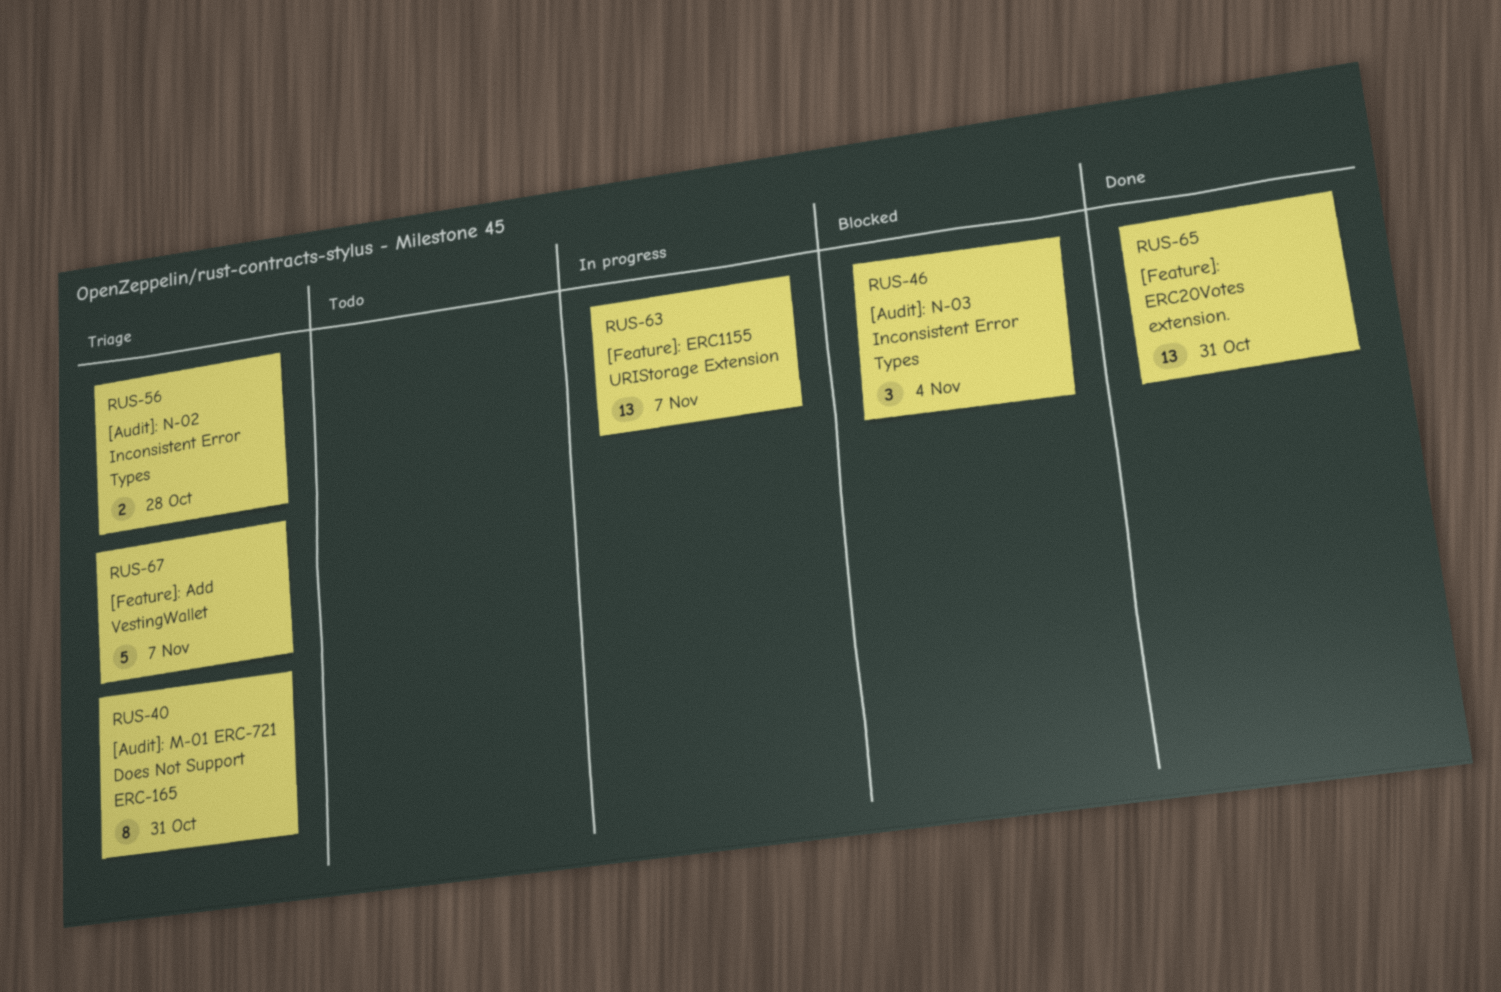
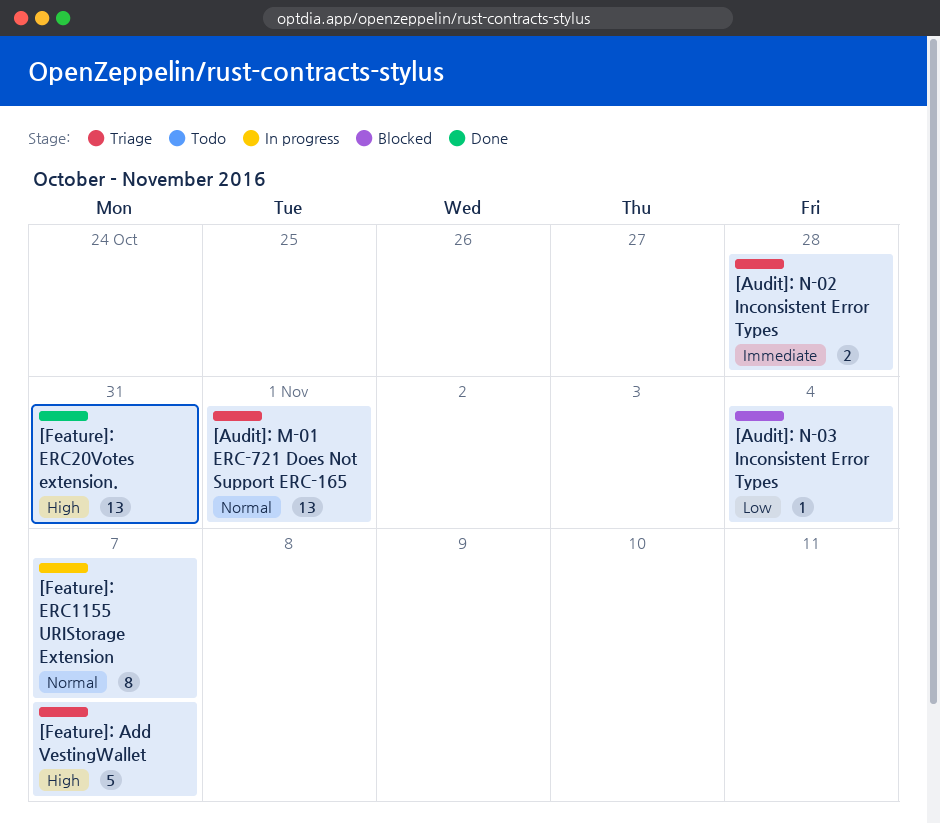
[Audit]: M-01 ERC-721 Does Not Support ERC-165, estimate: 8 -> 13
[Audit]: M-01 ERC-721 Does Not Support ERC-165, due: Oct 31 -> Nov 1
[Audit]: N-03 Inconsistent Error Types, estimate: 3 -> 1
[Feature]: ERC1155 URIStorage Extension, estimate: 13 -> 8

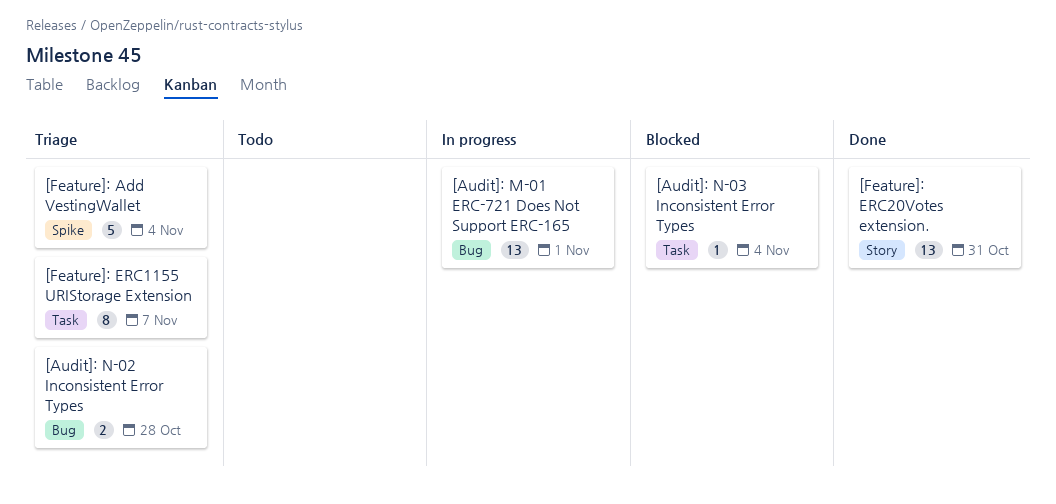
[Audit]: M-01 ERC-721 Does Not Support ERC-165, status: Triage -> In progress
[Feature]: Add VestingWallet, due: Nov 7 -> Nov 4
[Feature]: ERC1155 URIStorage Extension, status: In progress -> Triage

